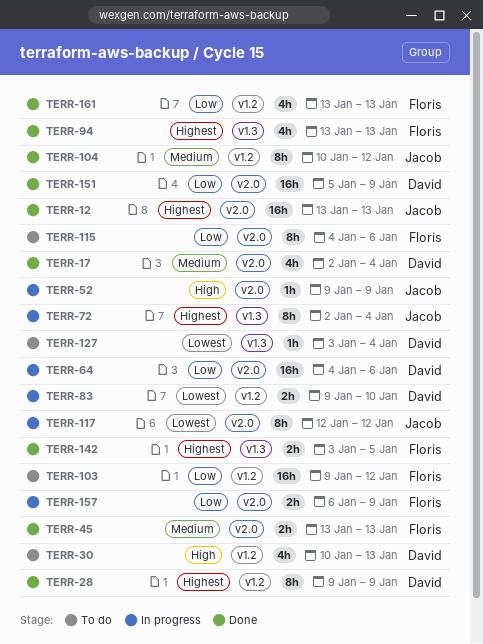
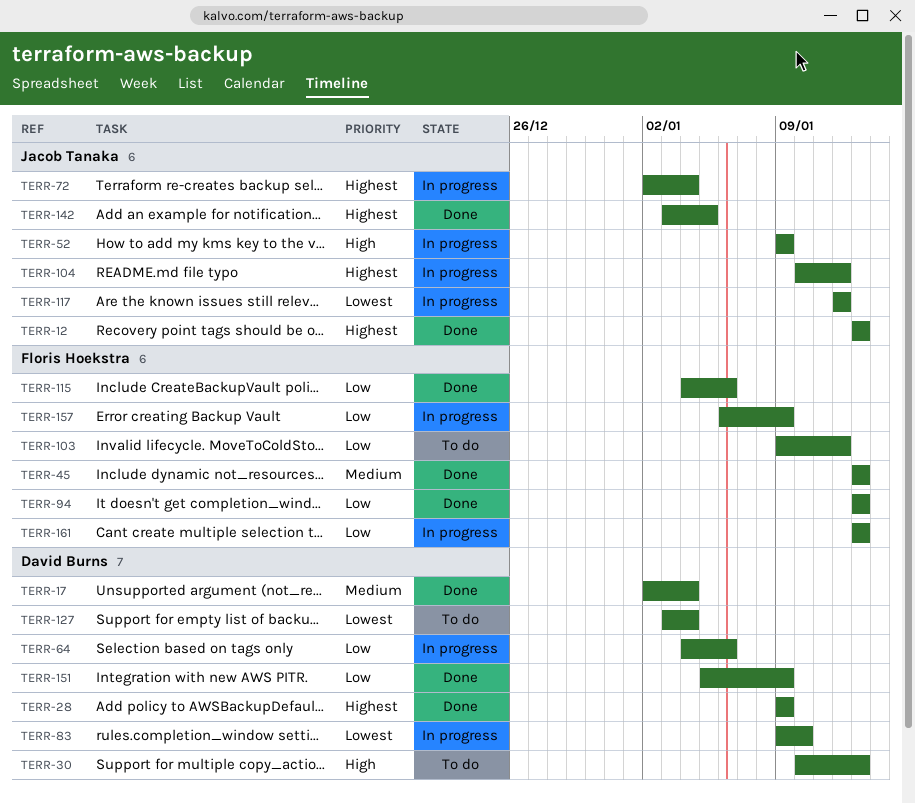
TERR-94, priority: Highest -> Low
TERR-104, status: Done -> In progress
TERR-104, priority: Medium -> Highest
TERR-115, status: To do -> Done
TERR-142, owner: Floris Hoekstra -> Jacob Tanaka
TERR-161, status: Done -> In progress

